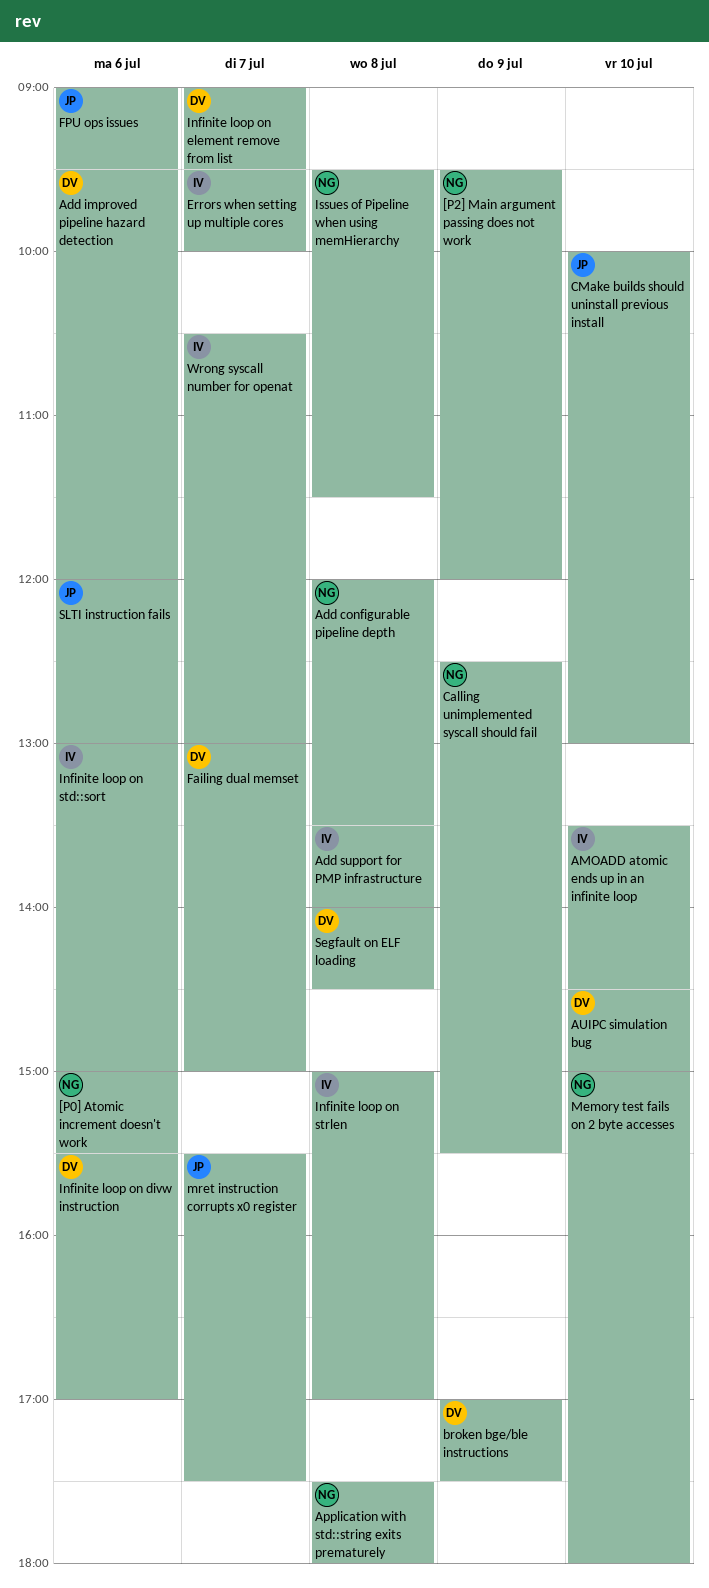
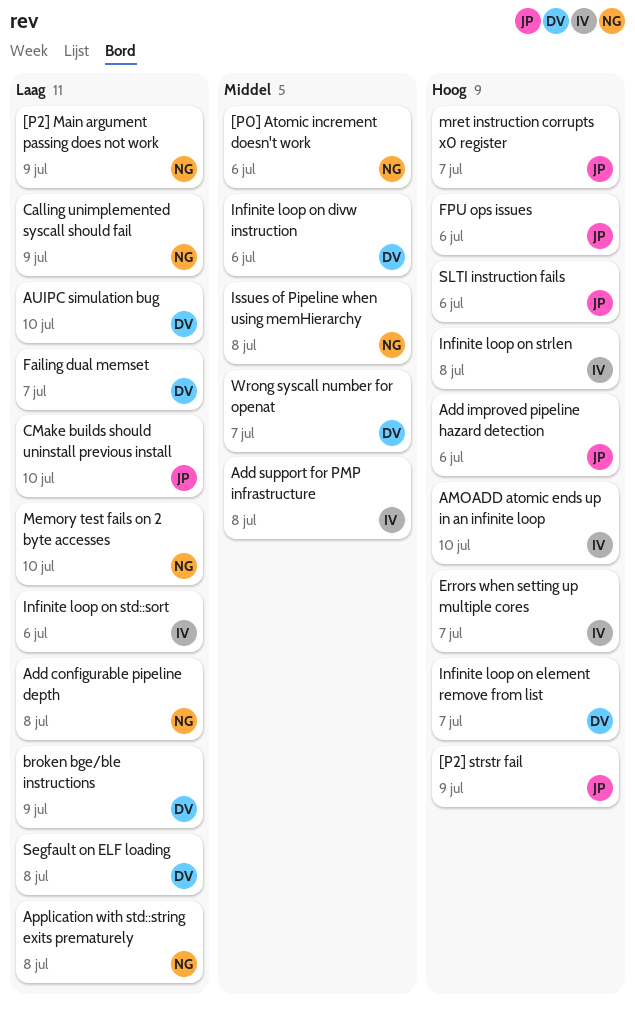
[P2] strstr fail: none -> present
Add improved pipeline hazard detection, owner: DV -> JP
Wrong syscall number for openat, owner: IV -> DV

